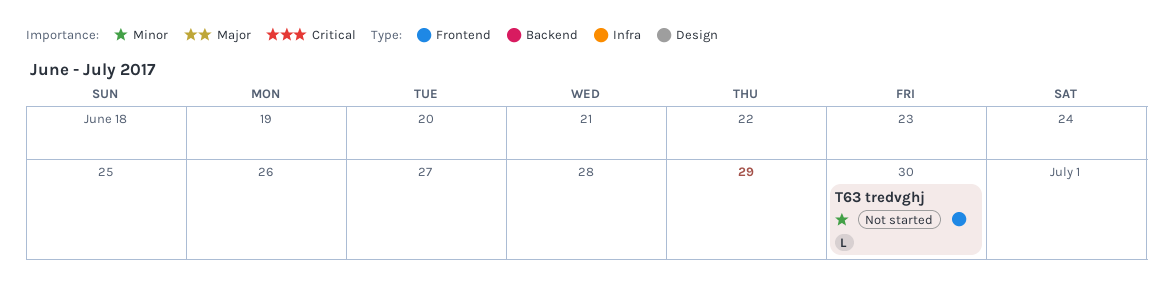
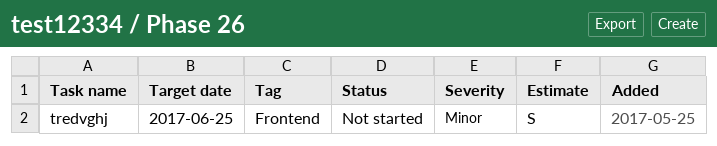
tredvghj, estimate: L -> S
tredvghj, due: Jun 30 -> Jun 25

